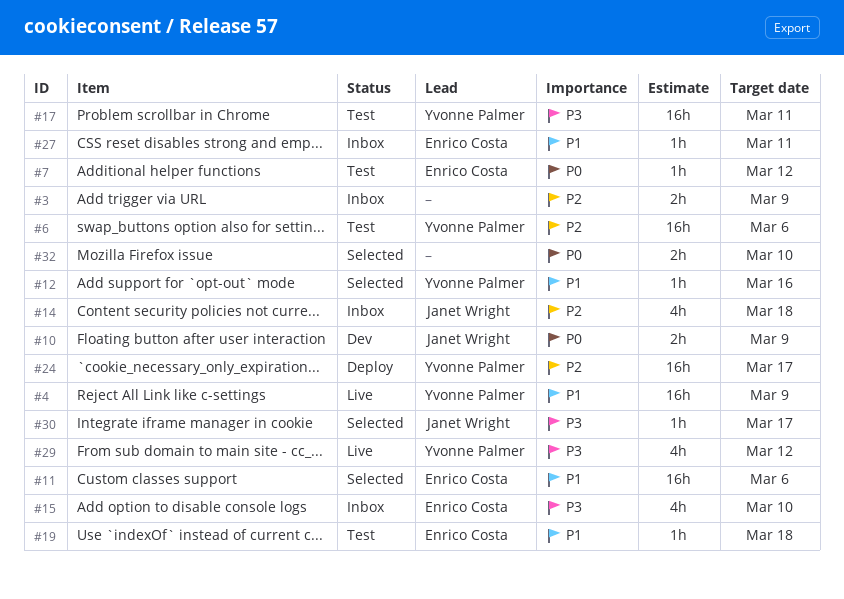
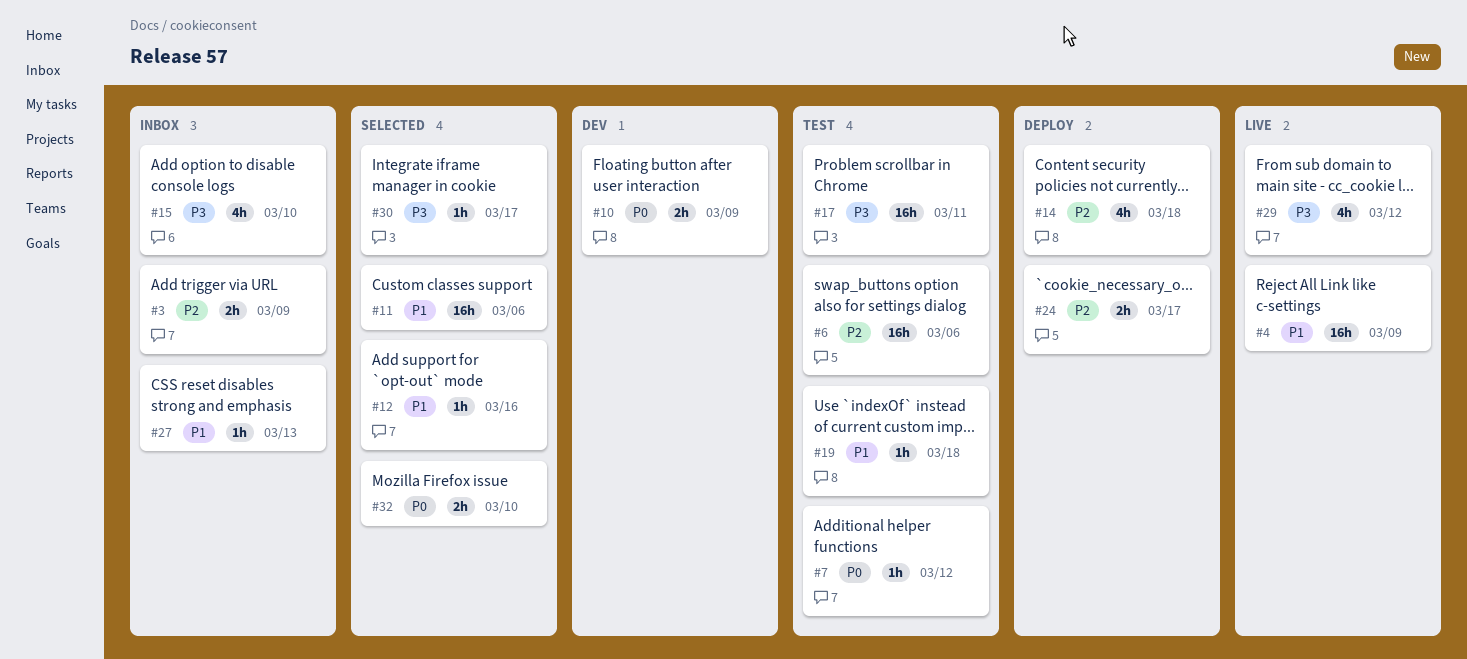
#14, status: Inbox -> Deploy
#24, estimate: 16h -> 2h
#27, due: Mar 11 -> Mar 13

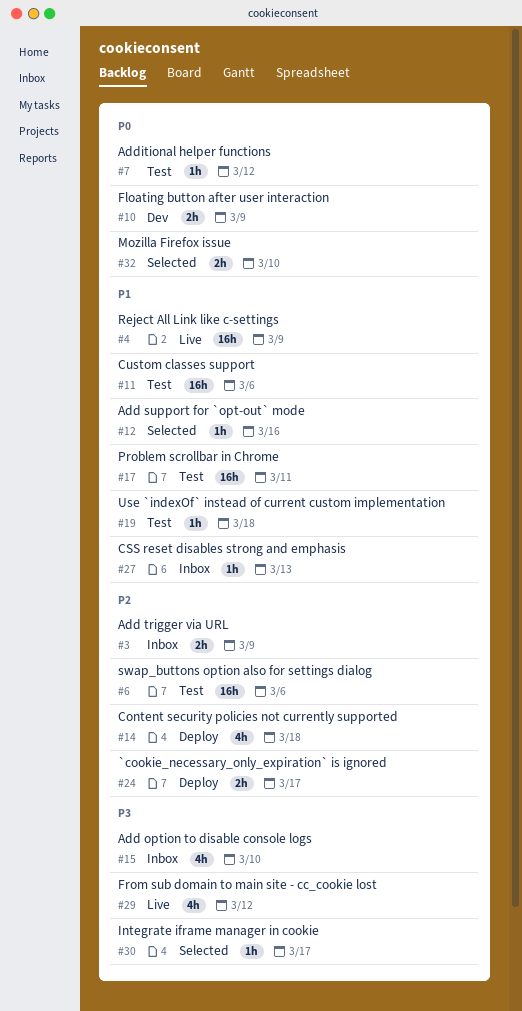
#11, status: Selected -> Test
#17, priority: P3 -> P1

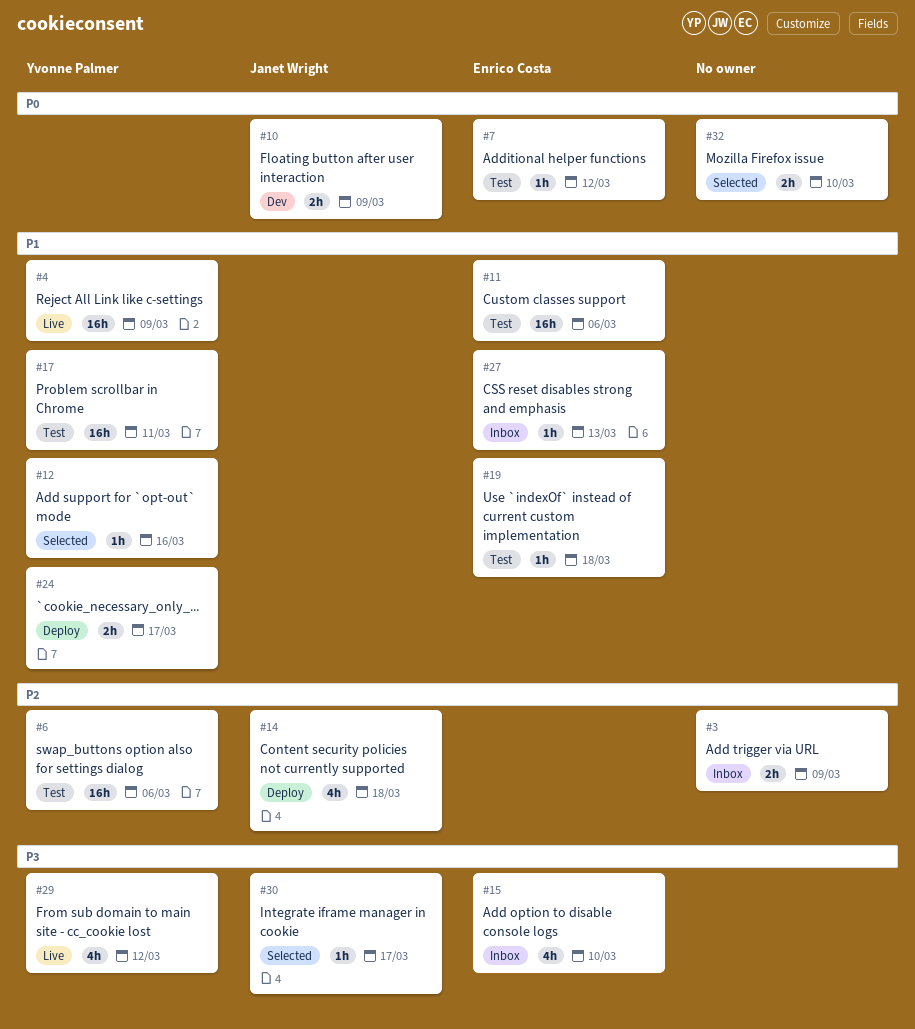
#24, priority: P2 -> P1

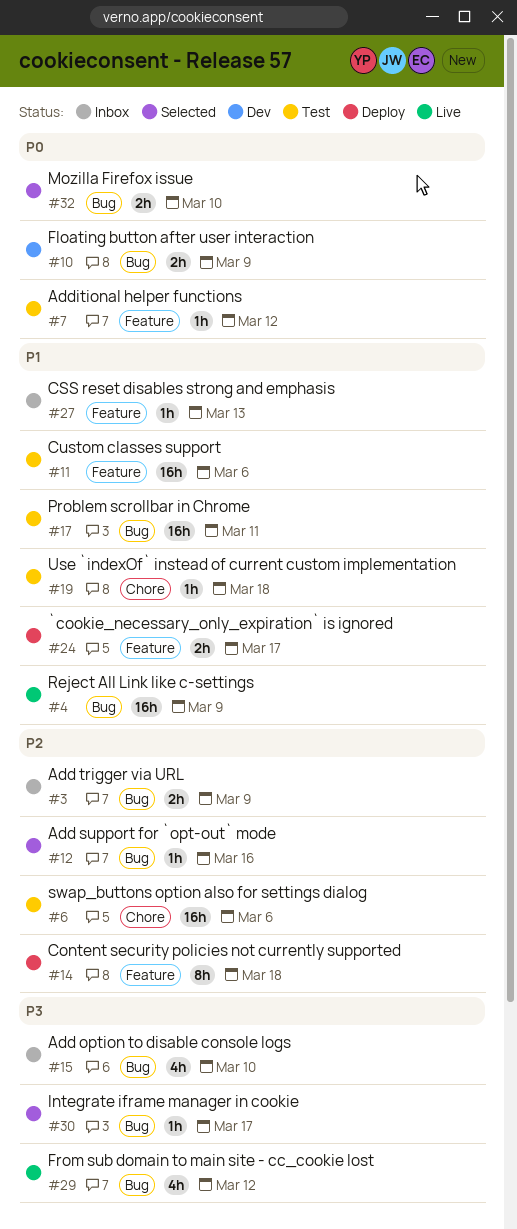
#12, priority: P1 -> P2
#14, estimate: 4h -> 8h

